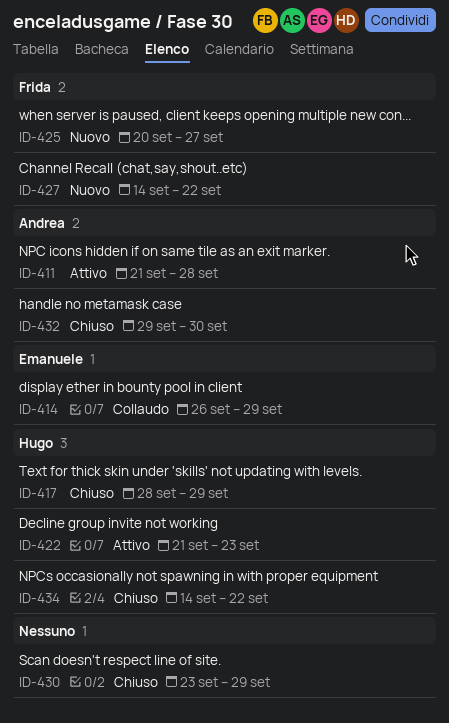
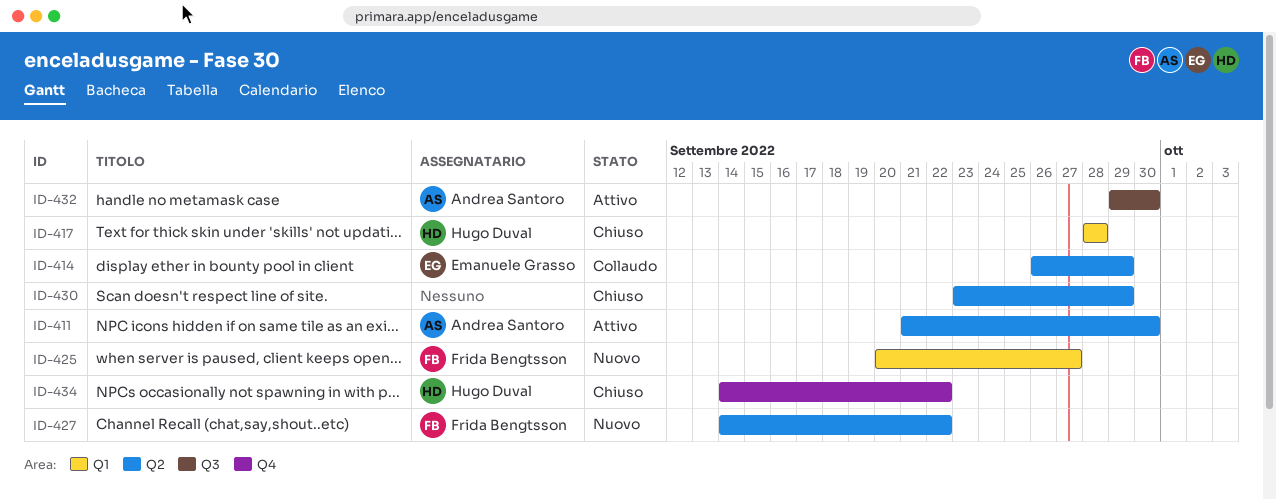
ID-411, due: Sep 28 -> Sep 30
ID-417, due: Sep 29 -> Sep 28
ID-422: present -> none
ID-432, status: Chiuso -> Attivo

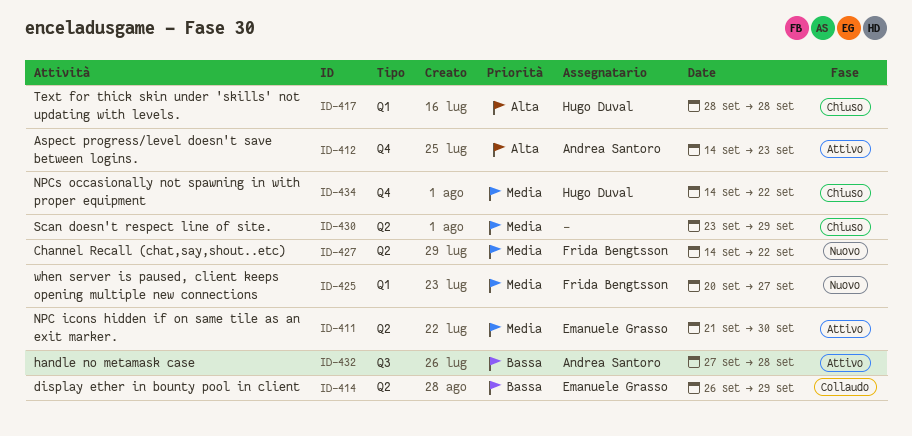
ID-411, owner: Andrea Santoro -> Emanuele Grasso
ID-412: none -> present
ID-432, start: Sep 29 -> Sep 27
ID-432, due: Sep 30 -> Sep 28

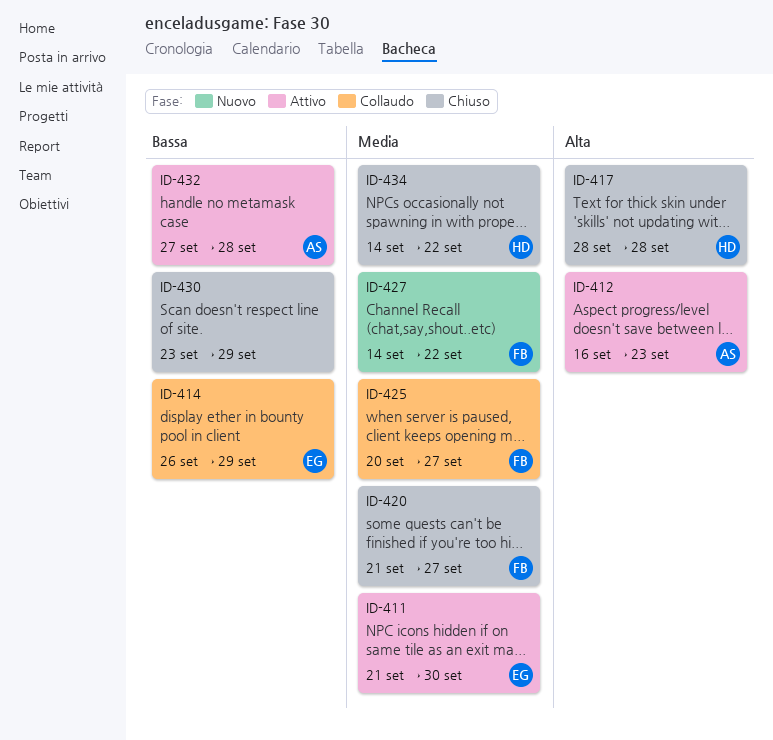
ID-412, start: Sep 14 -> Sep 16
ID-420: none -> present
ID-425, status: Nuovo -> Collaudo
ID-430, priority: Media -> Bassa

